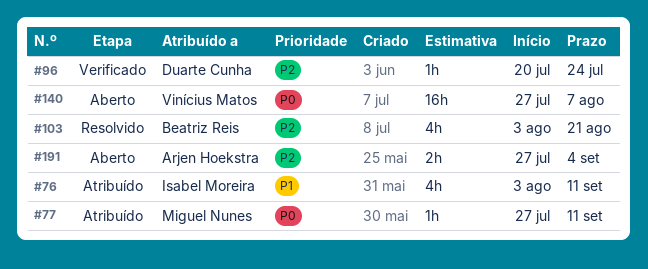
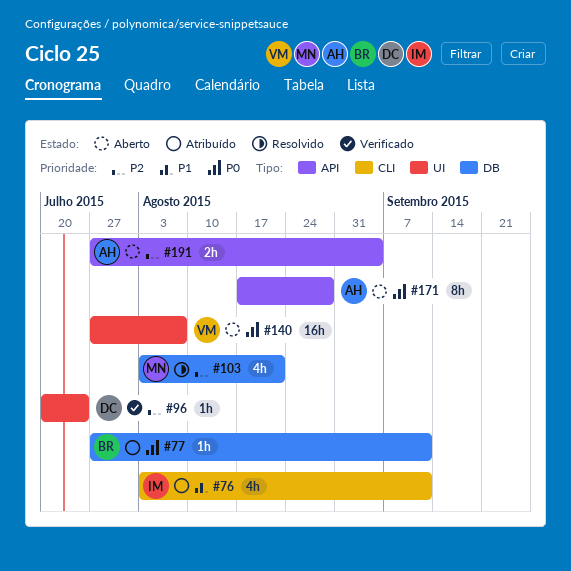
#77, owner: Miguel Nunes -> Beatriz Reis
#103, owner: Beatriz Reis -> Miguel Nunes
#171: none -> present

